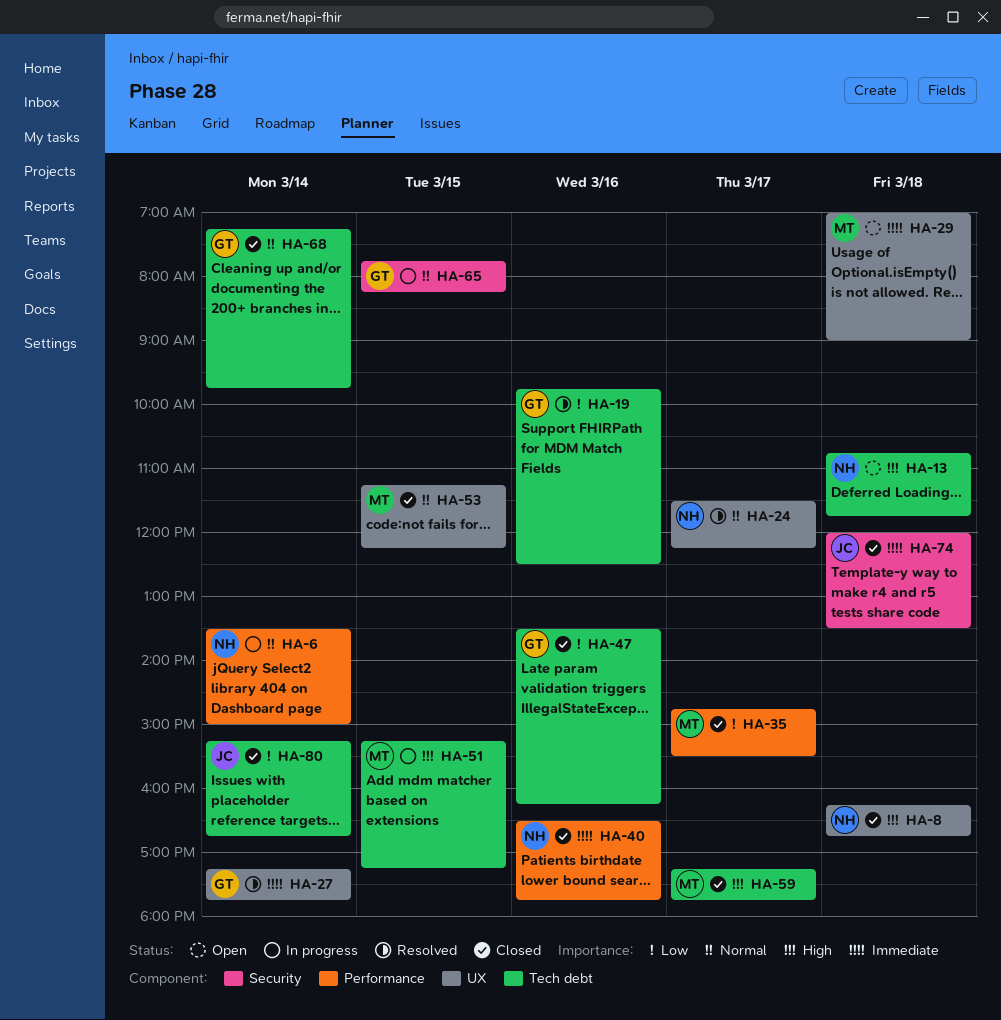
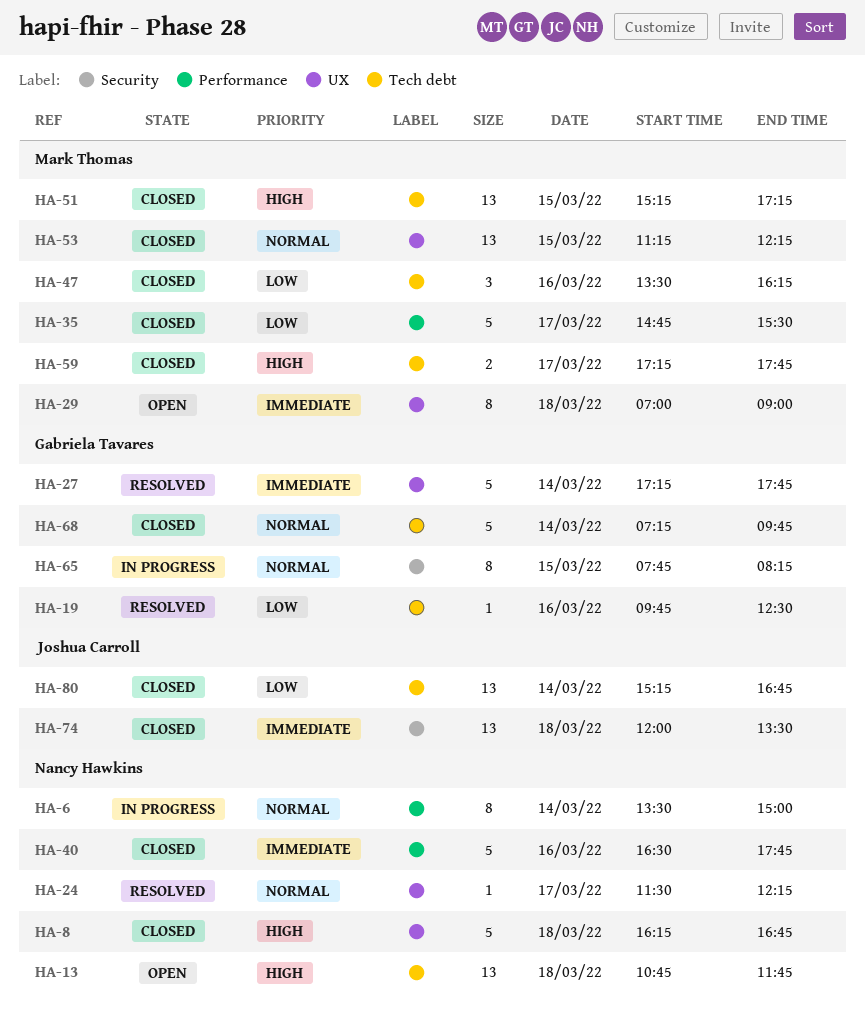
HA-47, owner: Gabriela Tavares -> Mark Thomas
HA-51, status: In progress -> Closed

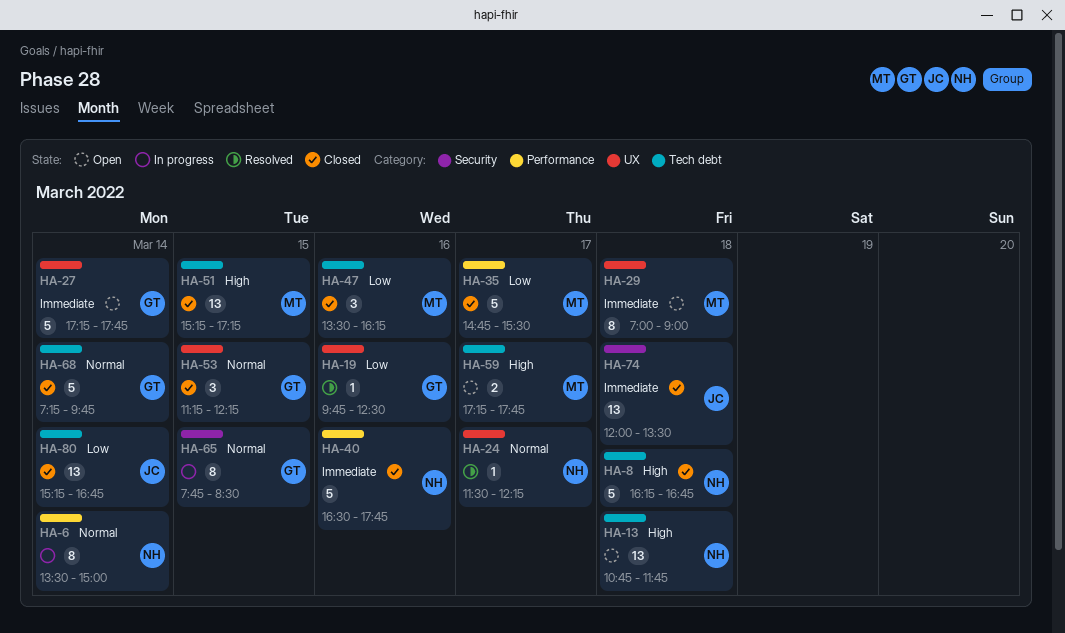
HA-8, label: UX -> Tech debt
HA-19, label: Tech debt -> UX
HA-27, status: Resolved -> Open
HA-53, owner: Mark Thomas -> Gabriela Tavares
HA-53, estimate: 13 -> 3
HA-59, status: Closed -> Open
HA-65, ends: 08:15 -> 08:30

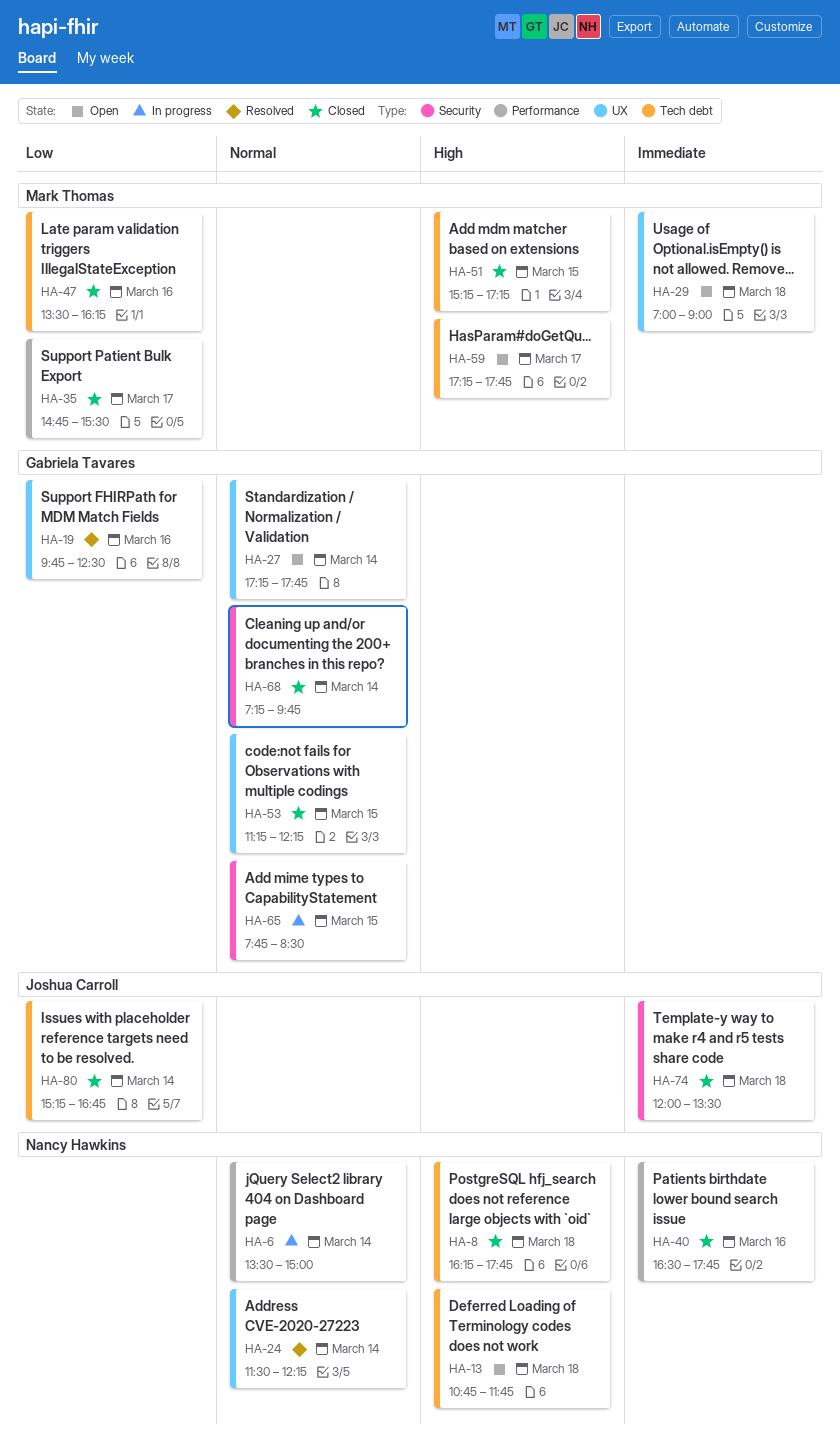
HA-8, ends: 16:45 -> 17:45
HA-24, day: Mar 17 -> Mar 14
HA-27, priority: Immediate -> Normal
HA-68, label: Tech debt -> Security

